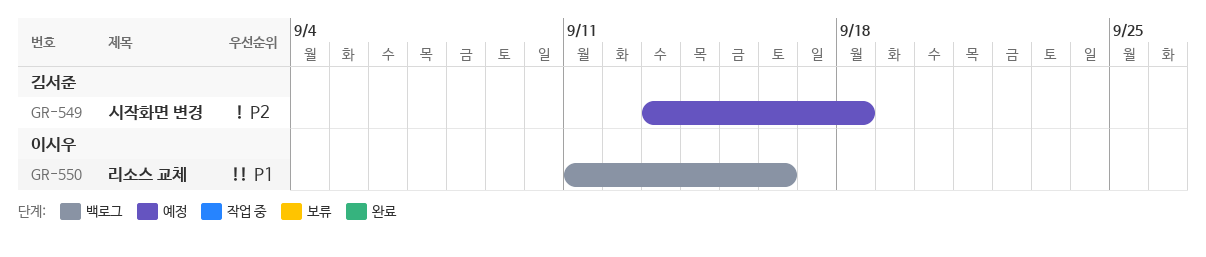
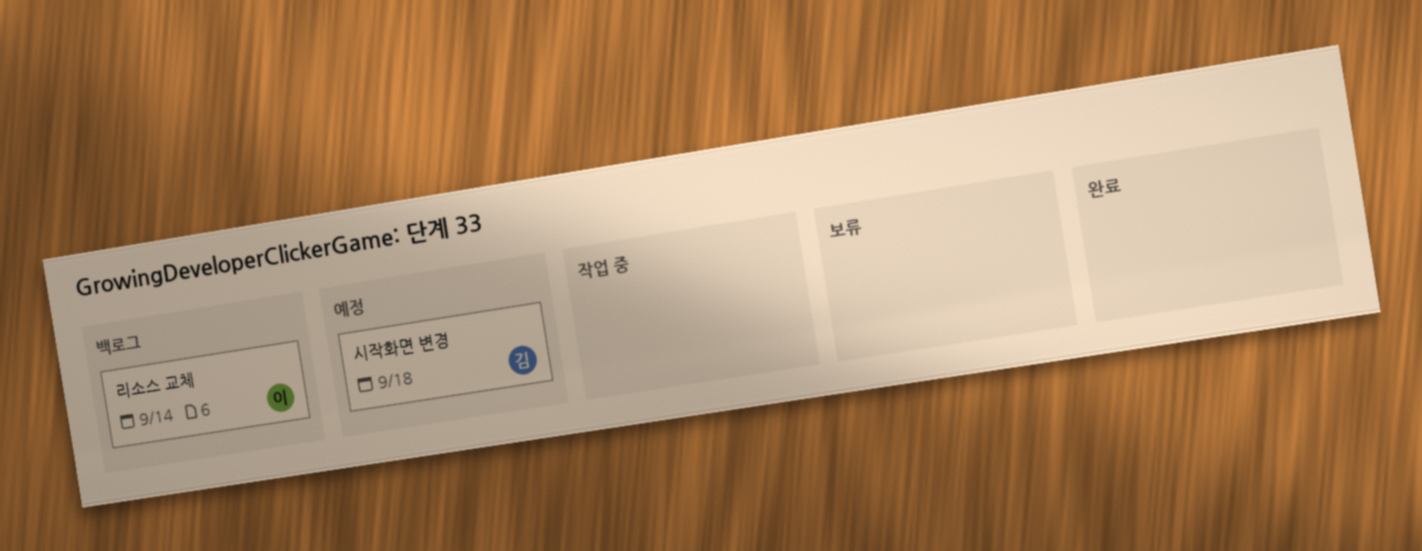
리소스 교체, due: Sep 16 -> Sep 14

